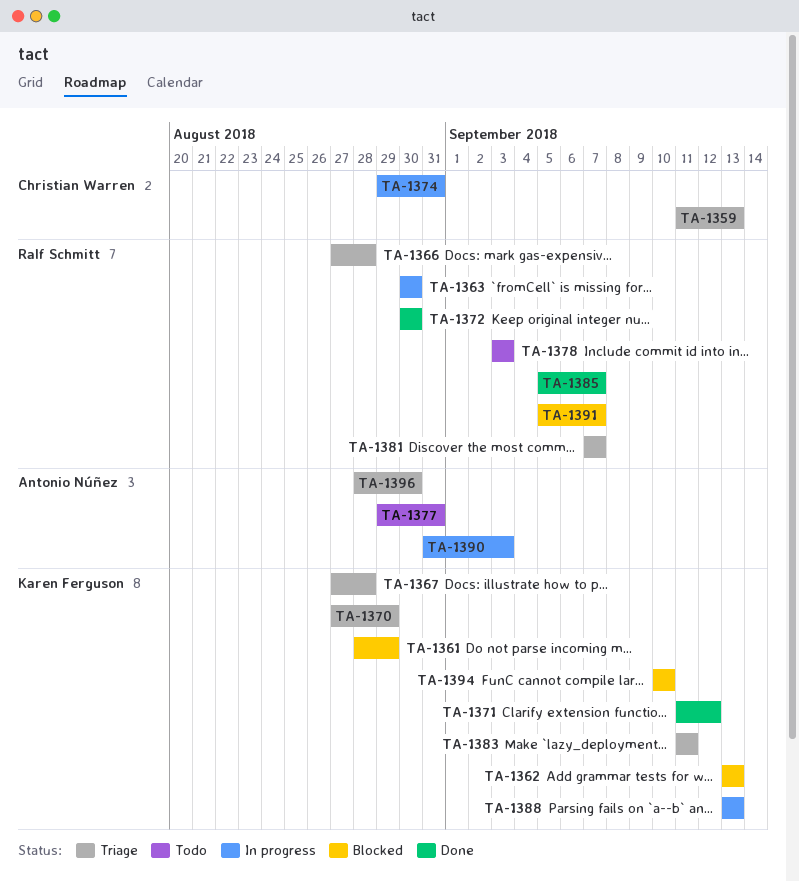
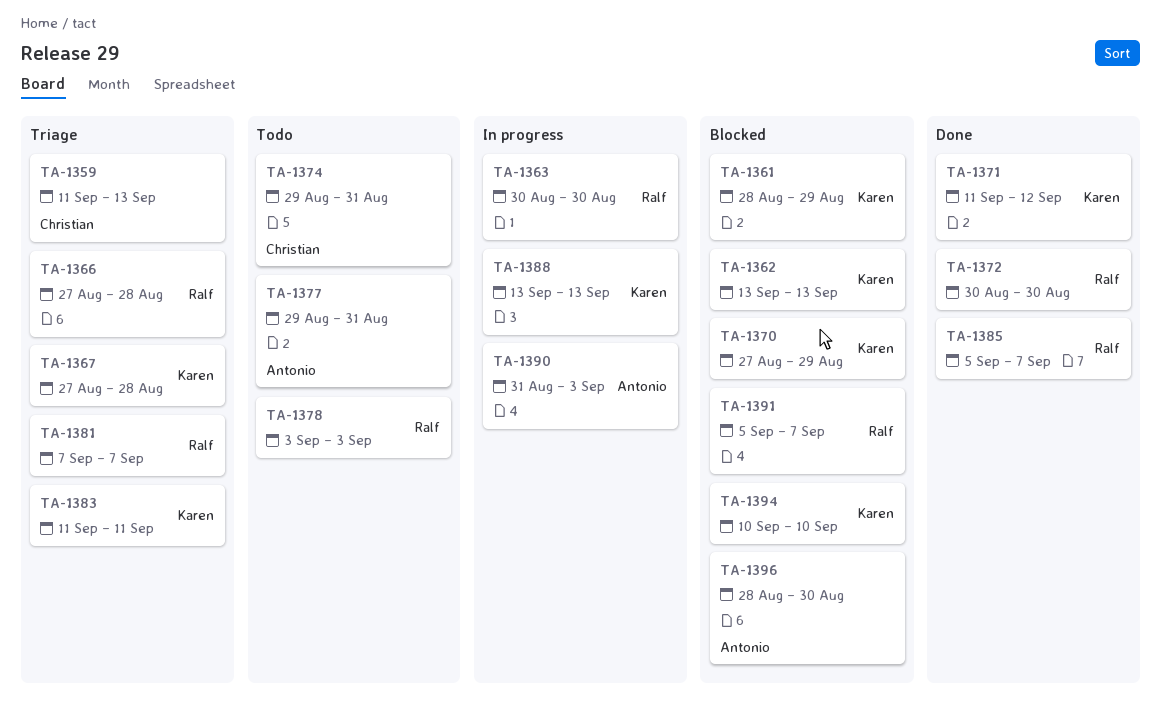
TA-1370, status: Triage -> Blocked
TA-1374, status: In progress -> Todo
TA-1396, status: Triage -> Blocked

